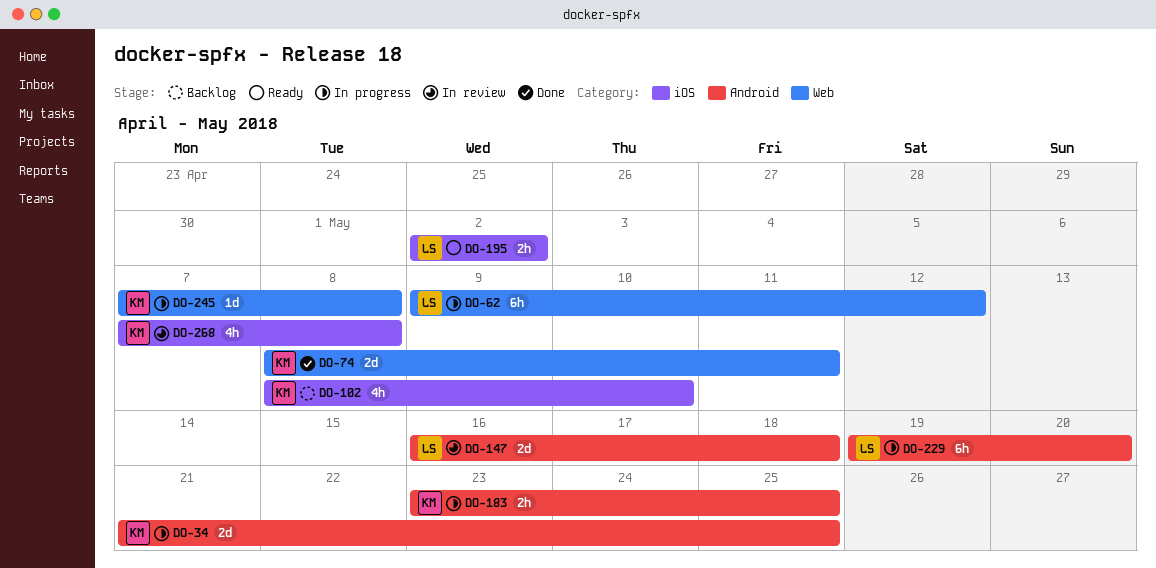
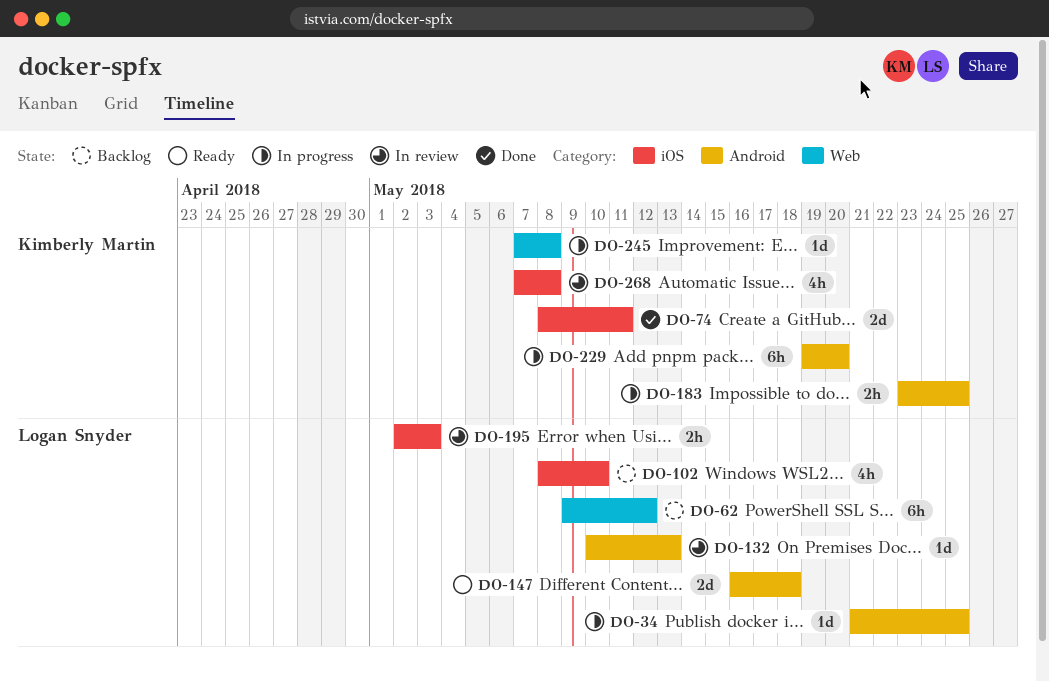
DO-34, owner: Kimberly Martin -> Logan Snyder
DO-34, estimate: 2d -> 1d
DO-62, status: In progress -> Backlog
DO-74, label: Web -> iOS
DO-102, owner: Kimberly Martin -> Logan Snyder
DO-132: none -> present
DO-147, status: In review -> Ready
DO-195, status: Ready -> In review
DO-195, due: May 2 -> May 3
DO-229, owner: Logan Snyder -> Kimberly Martin

